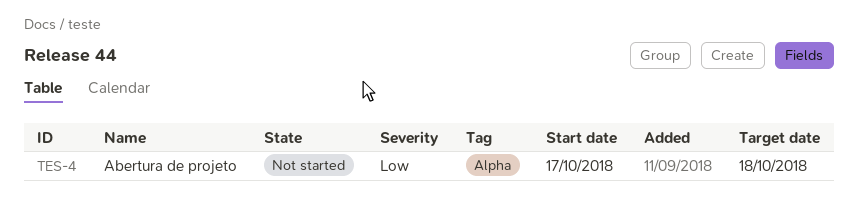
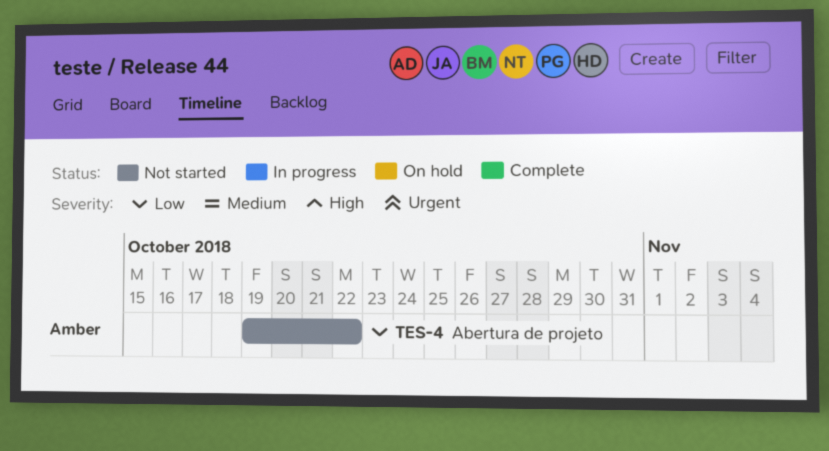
TES-4, start: Oct 17 -> Oct 19
TES-4, due: Oct 18 -> Oct 22

